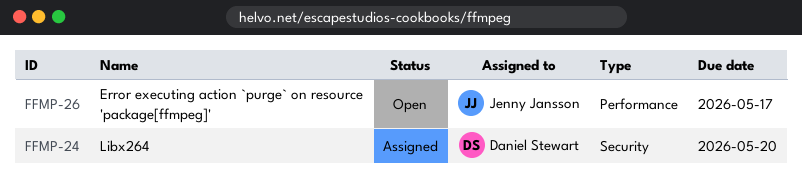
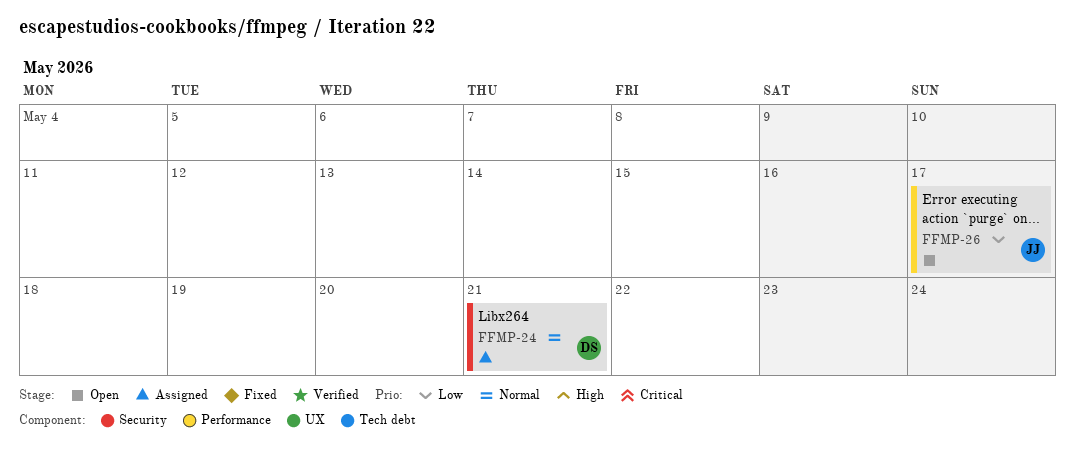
FFMP-24, due: May 20 -> May 21

